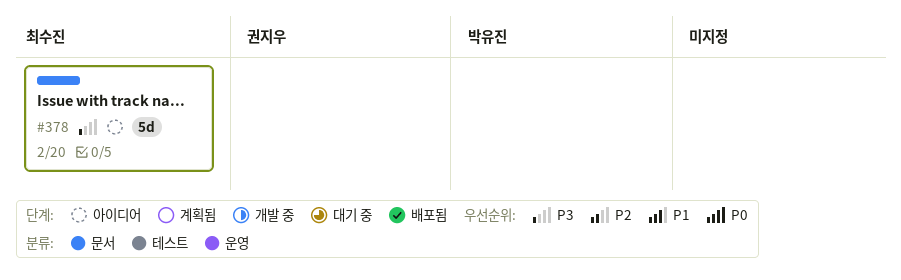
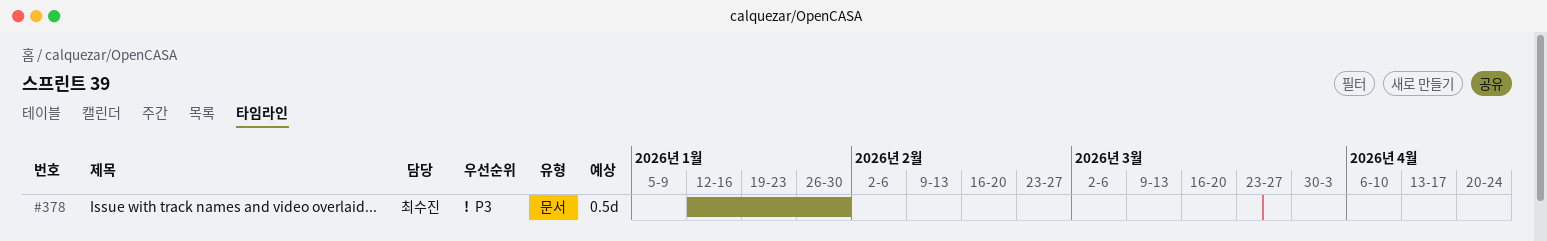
#378, estimate: 5d -> 0.5d
#378, due: Feb 20 -> Jan 30

